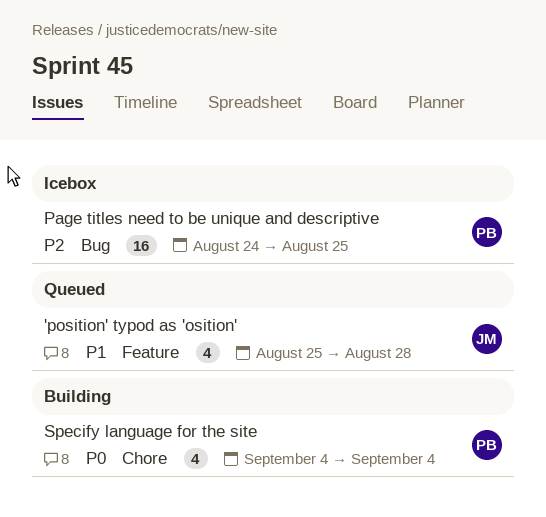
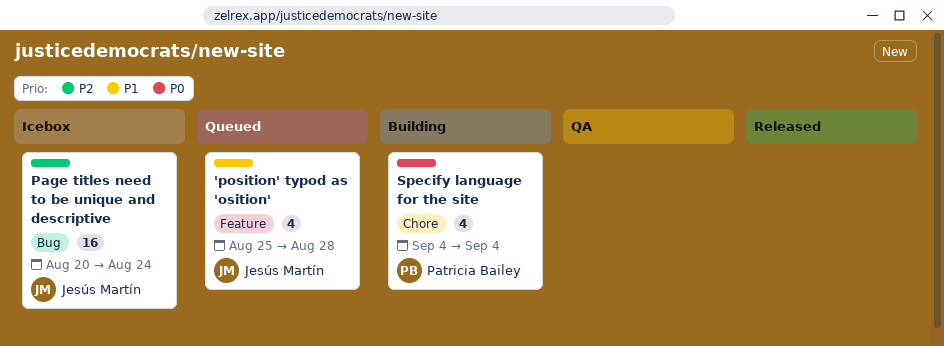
Page titles need to be unique and descriptive, owner: Patricia Bailey -> Jesús Martín
Page titles need to be unique and descriptive, start: Aug 24 -> Aug 20
Page titles need to be unique and descriptive, due: Aug 25 -> Aug 24

